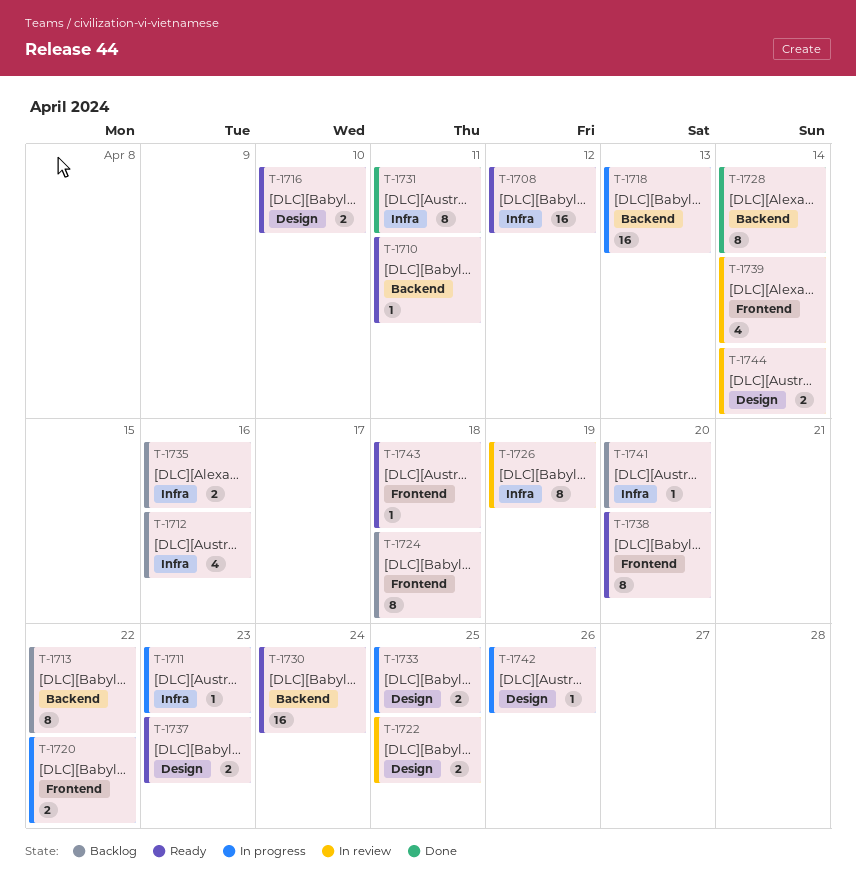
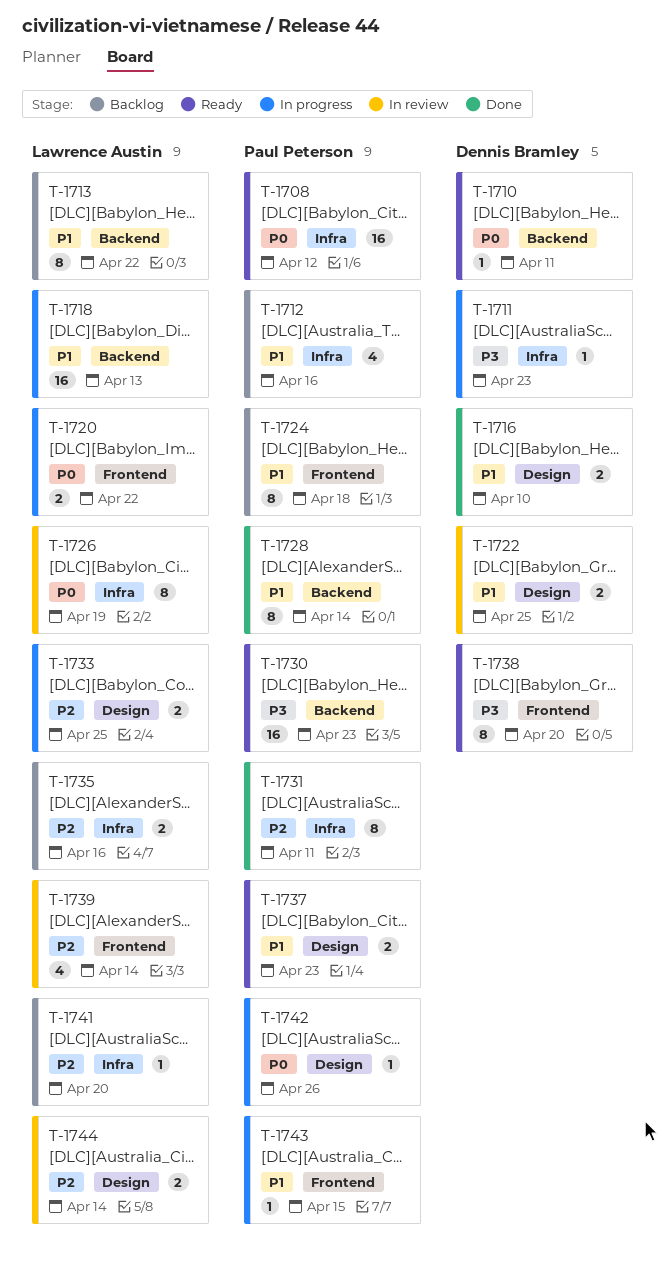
T-1716, status: Ready -> Done
T-1730, due: Apr 24 -> Apr 23
T-1743, status: Ready -> In progress
T-1743, due: Apr 18 -> Apr 15

